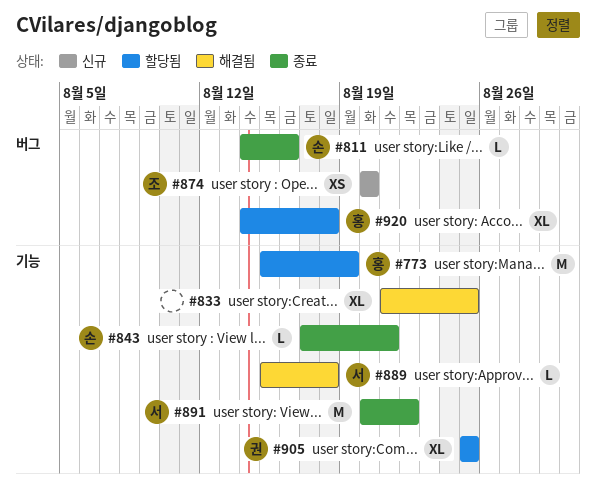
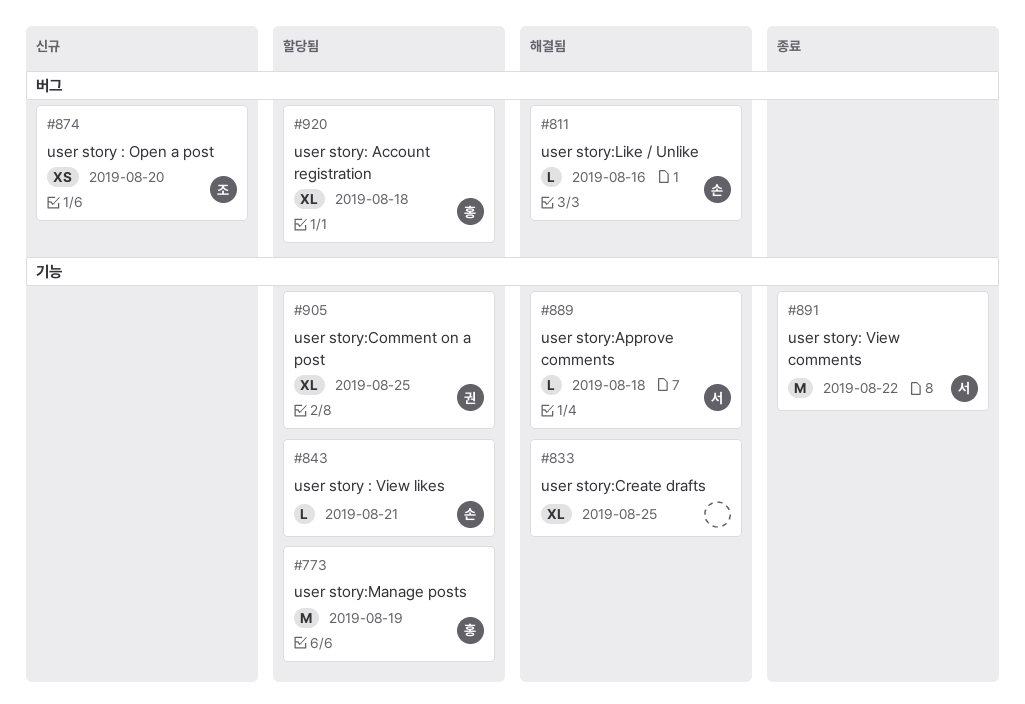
#811, status: 종료 -> 해결됨
#843, status: 종료 -> 할당됨

